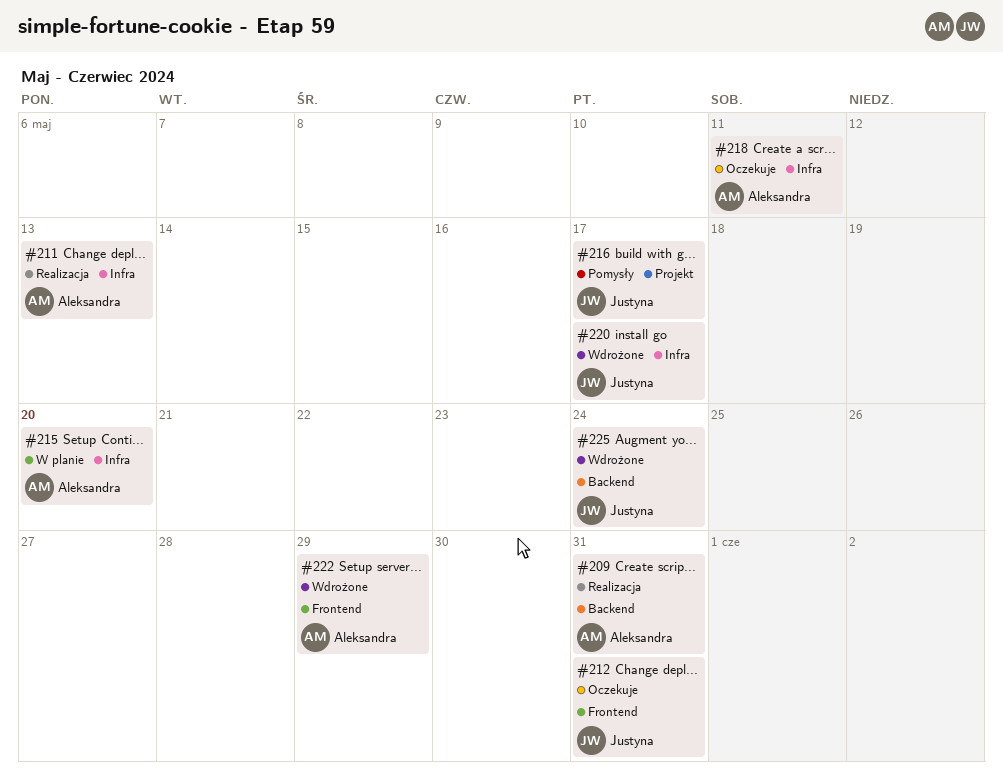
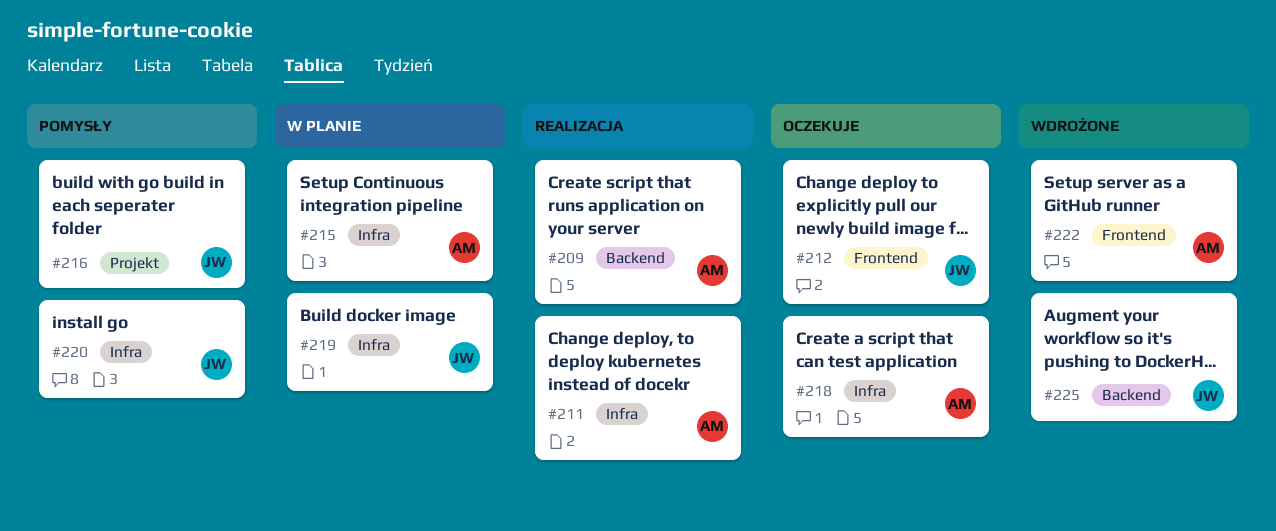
#219: none -> present
#220, status: Wdrożone -> Pomysły

